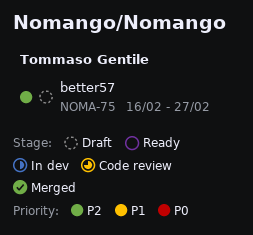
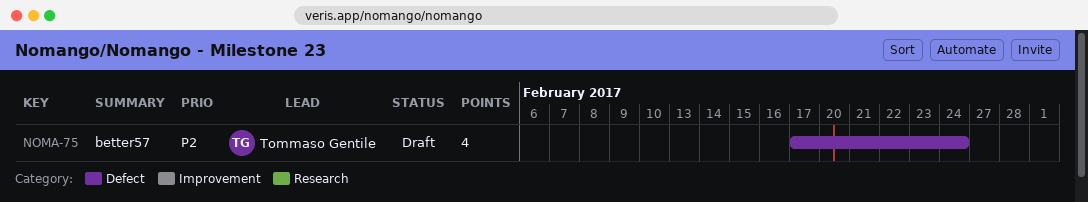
NOMA-75, start: Feb 16 -> Feb 17
NOMA-75, due: Feb 27 -> Feb 24

